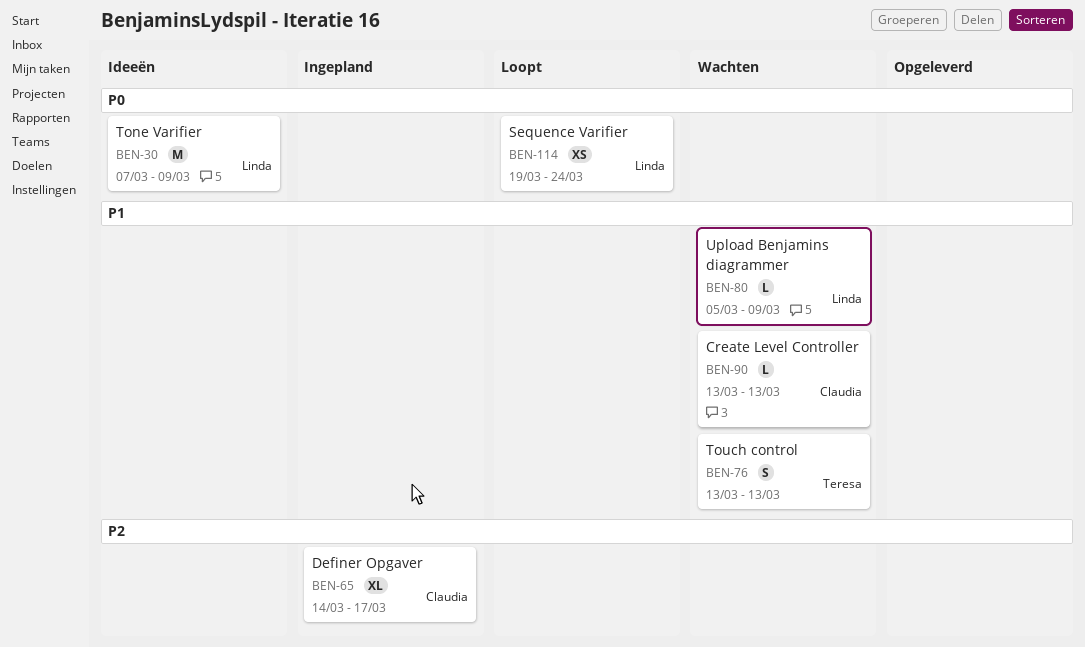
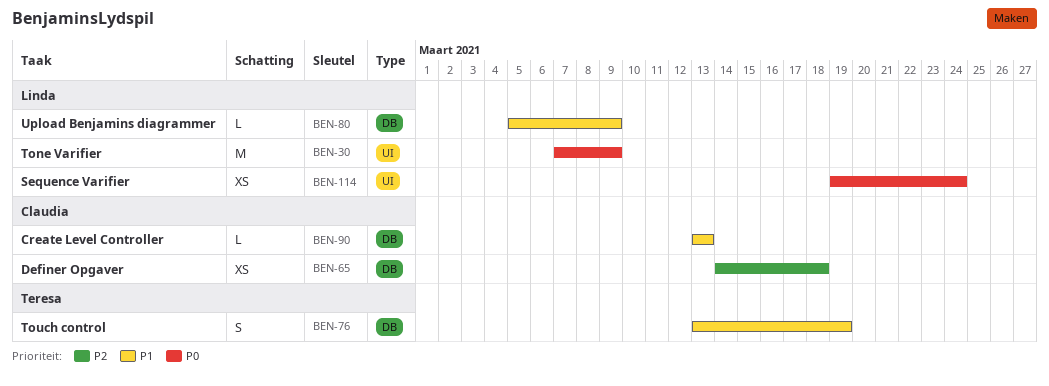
BEN-65, estimate: XL -> XS
BEN-65, due: Mar 17 -> Mar 18
BEN-76, due: Mar 13 -> Mar 19

